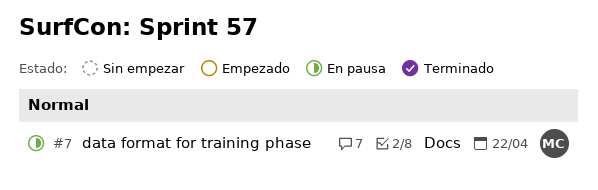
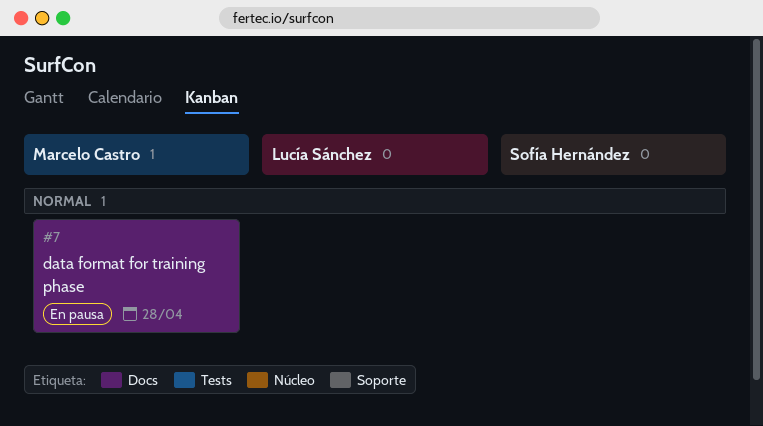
#7, due: Apr 22 -> Apr 28

